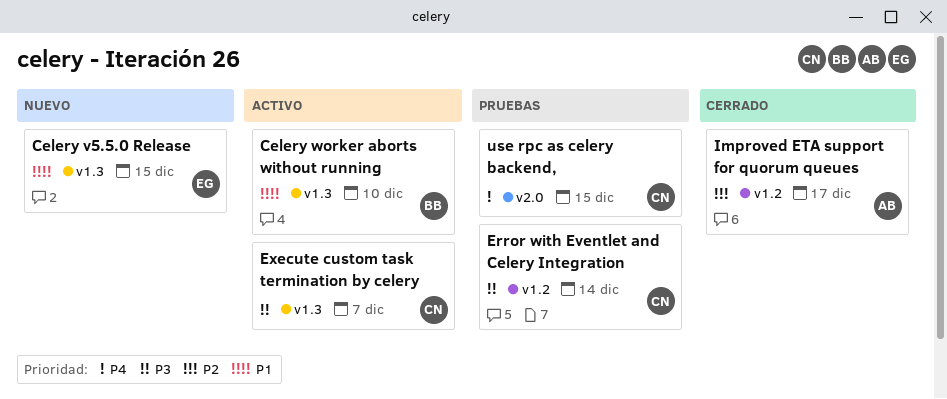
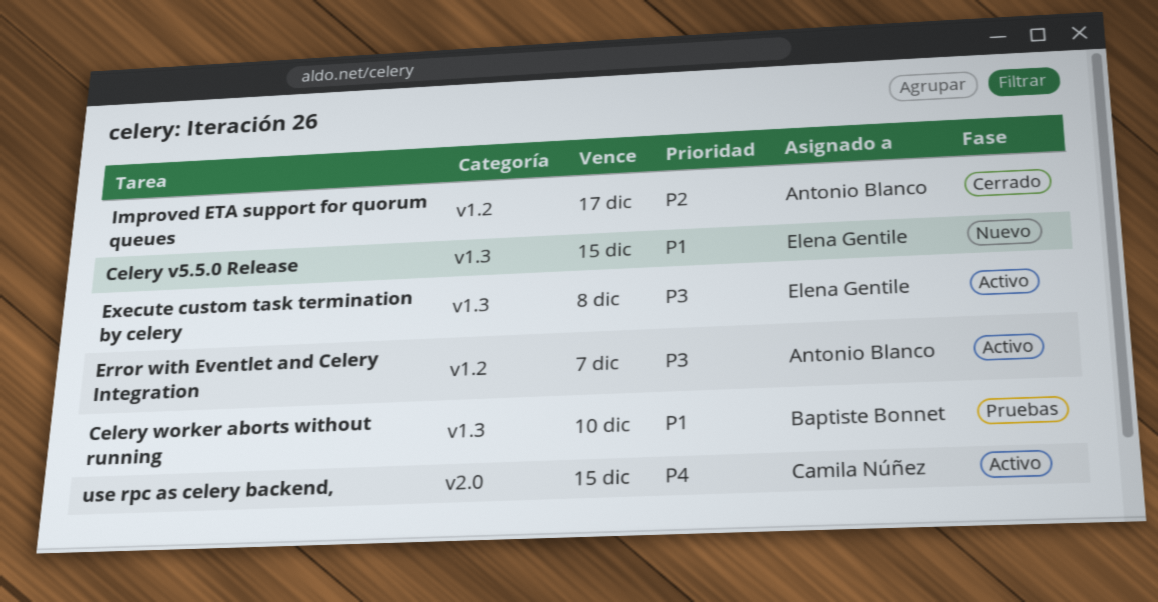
Celery worker aborts without running, status: Activo -> Pruebas
Error with Eventlet and Celery Integration, status: Pruebas -> Activo
Error with Eventlet and Celery Integration, owner: Camila Núñez -> Antonio Blanco
Error with Eventlet and Celery Integration, due: Dec 14 -> Dec 7
Execute custom task termination by celery, owner: Camila Núñez -> Elena Gentile
Execute custom task termination by celery, due: Dec 7 -> Dec 8
use rpc as celery backend,, status: Pruebas -> Activo

